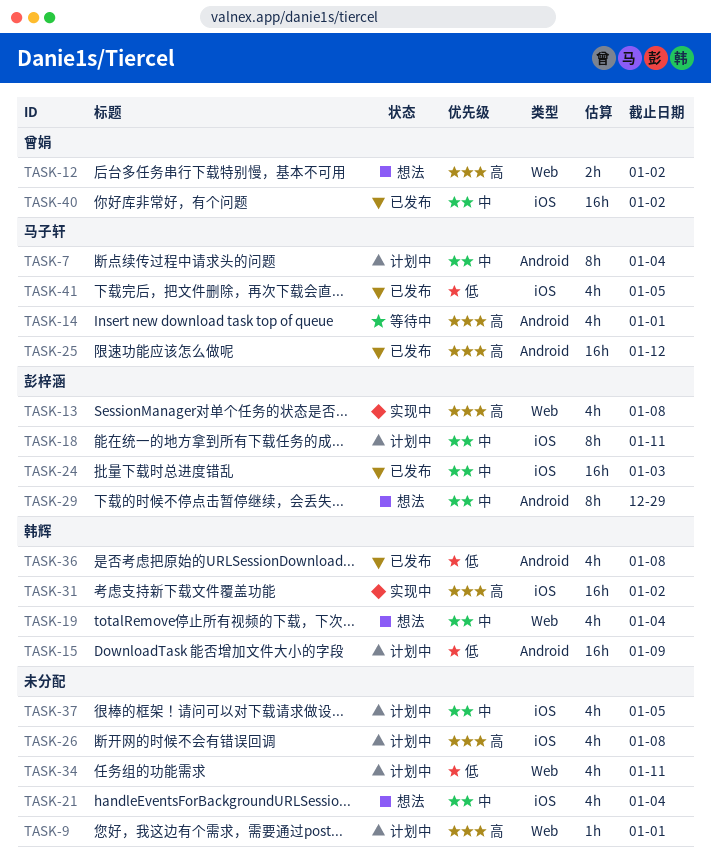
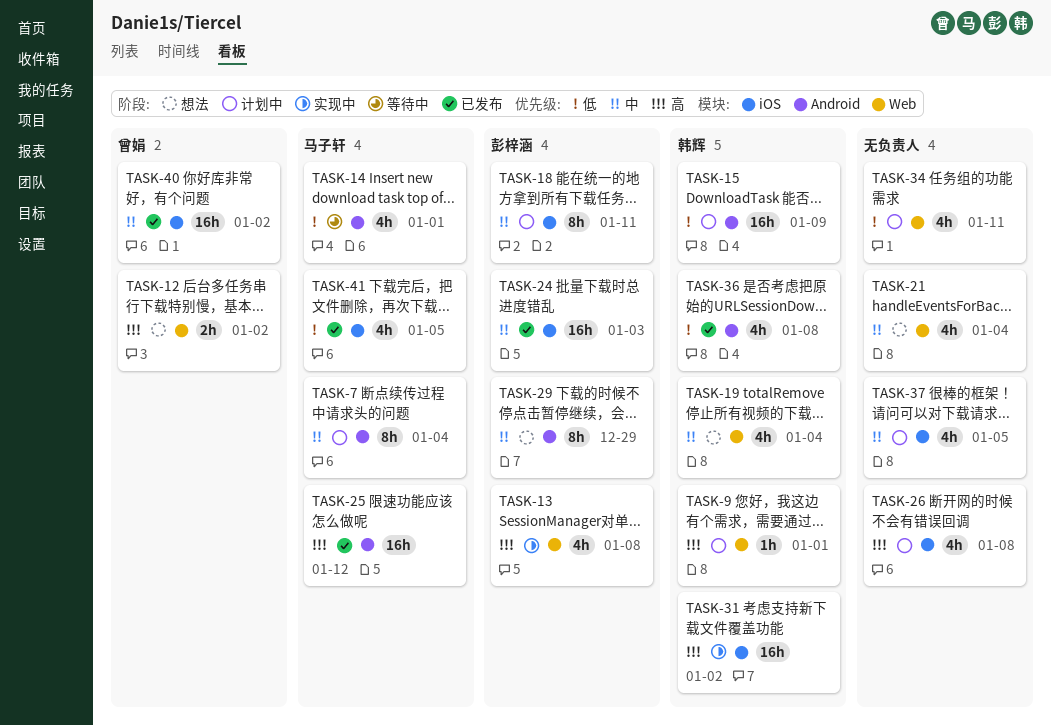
TASK-9, owner: none -> 韩辉
TASK-14, priority: 高 -> 低
TASK-21, label: iOS -> Web

